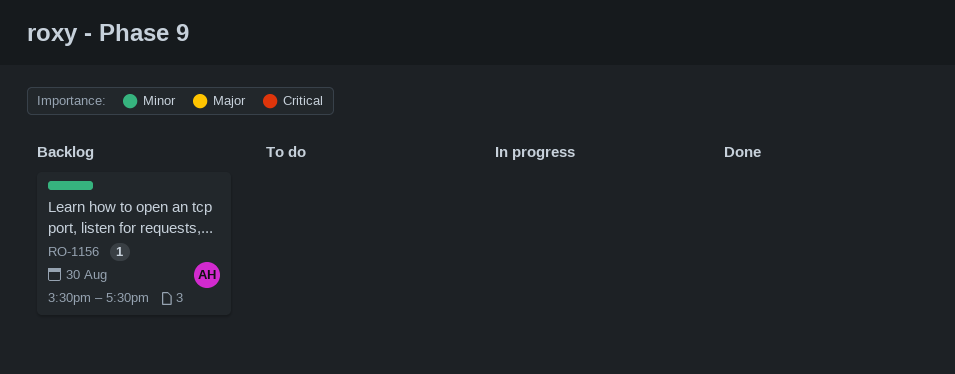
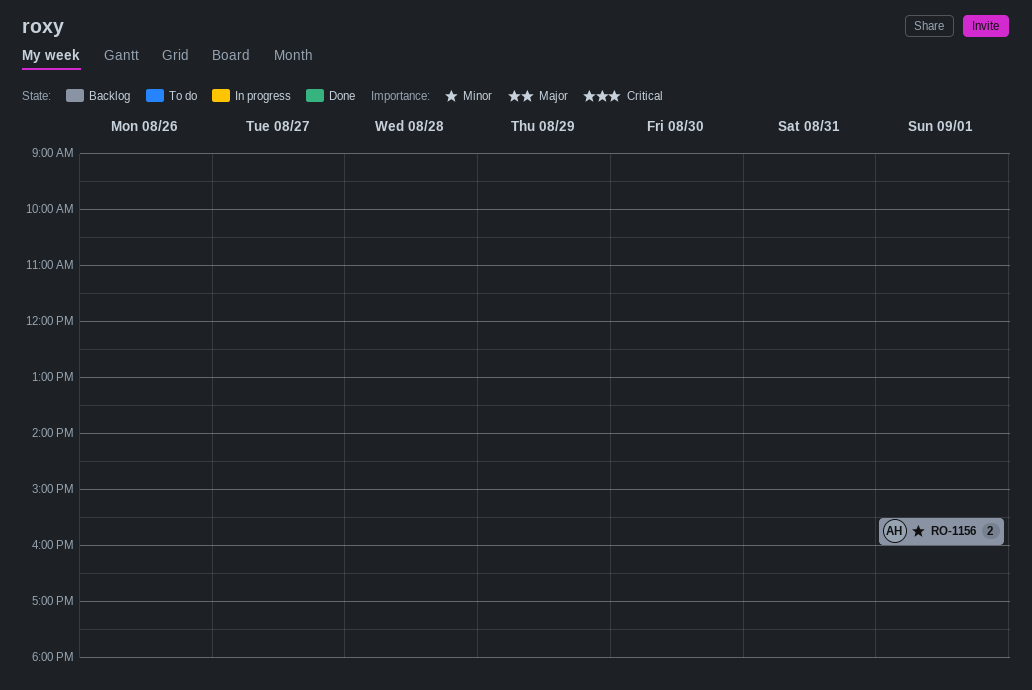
RO-1156, estimate: 1 -> 2
RO-1156, day: Aug 30 -> Sep 1
RO-1156, ends: 17:30 -> 16:00

